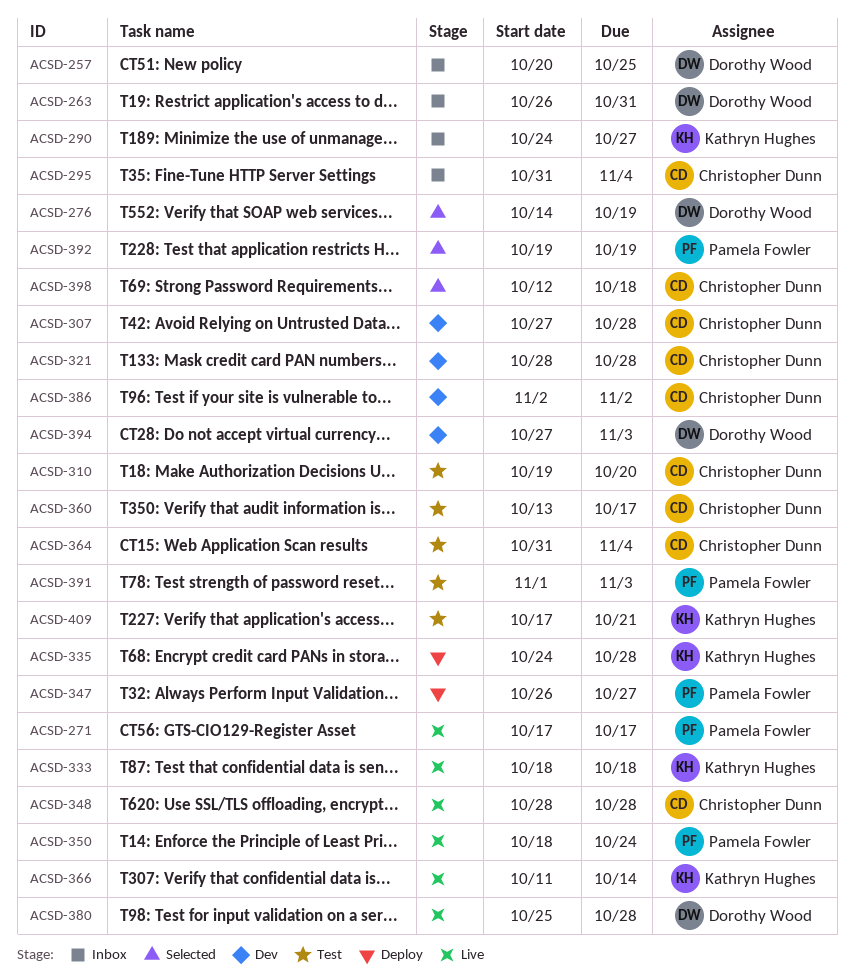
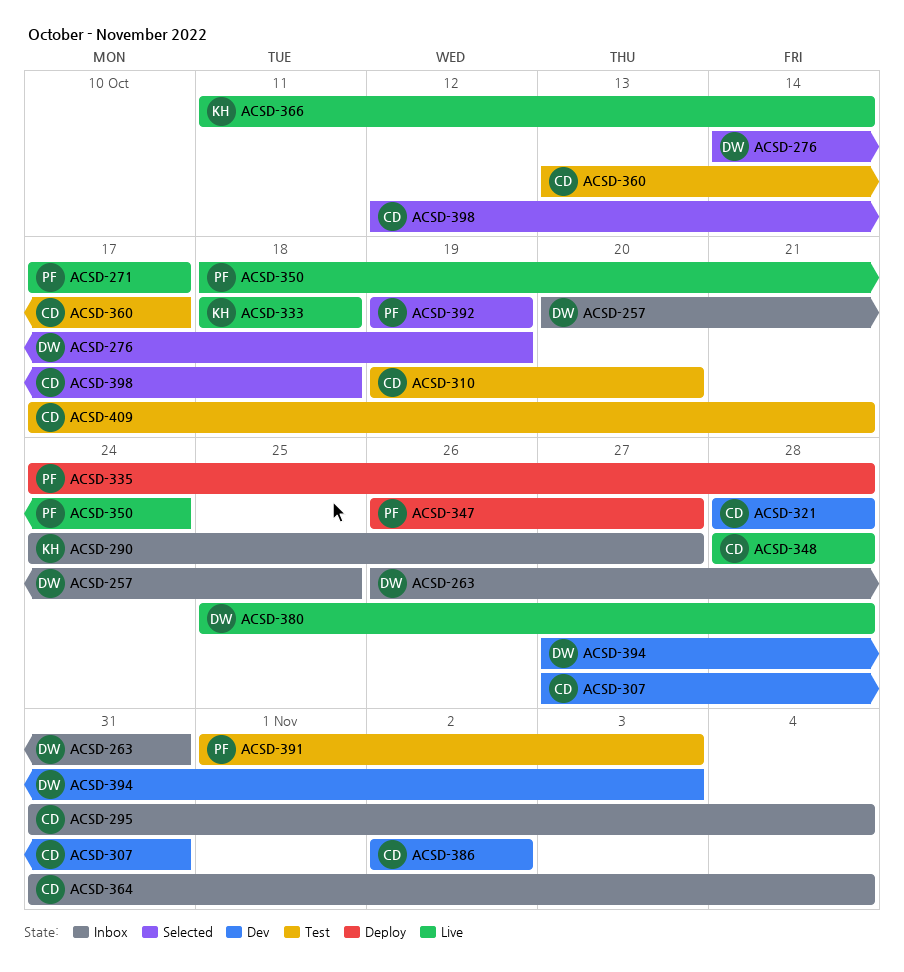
ACSD-307, due: Oct 28 -> Oct 31
ACSD-335, owner: Kathryn Hughes -> Pamela Fowler
ACSD-364, status: Test -> Inbox
ACSD-409, owner: Kathryn Hughes -> Christopher Dunn

